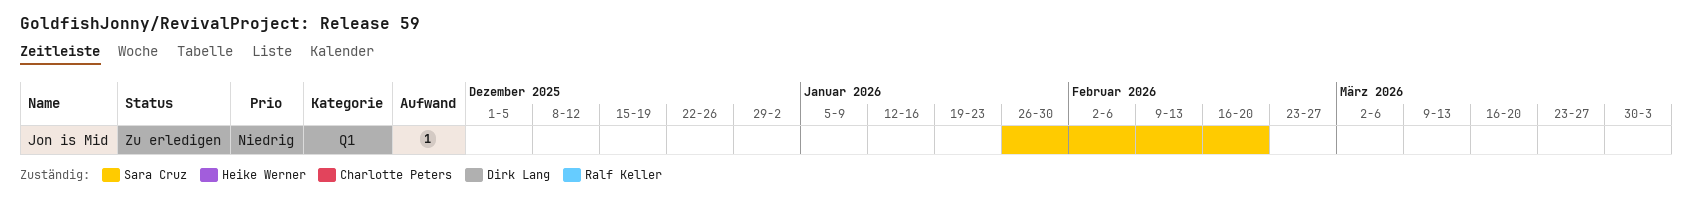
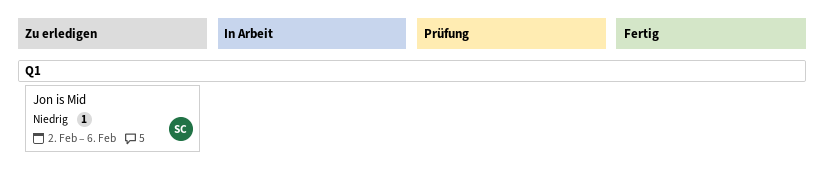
Jon is Mid, start: Jan 26 -> Feb 2
Jon is Mid, due: Feb 20 -> Feb 6

